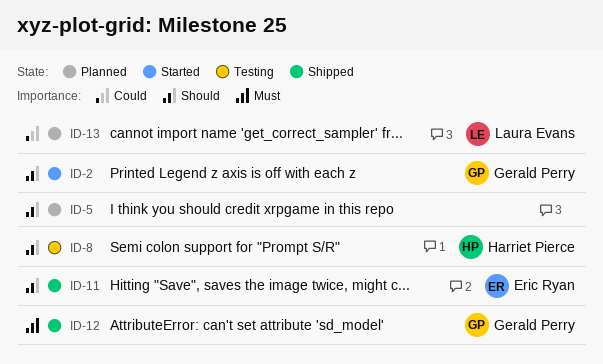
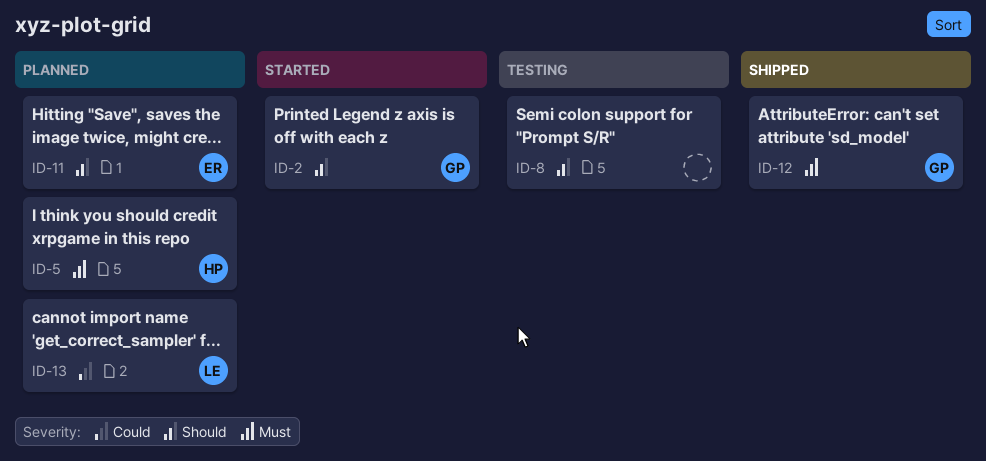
ID-5, owner: none -> Harriet Pierce
ID-5, priority: Should -> Must
ID-8, owner: Harriet Pierce -> none
ID-11, status: Shipped -> Planned

